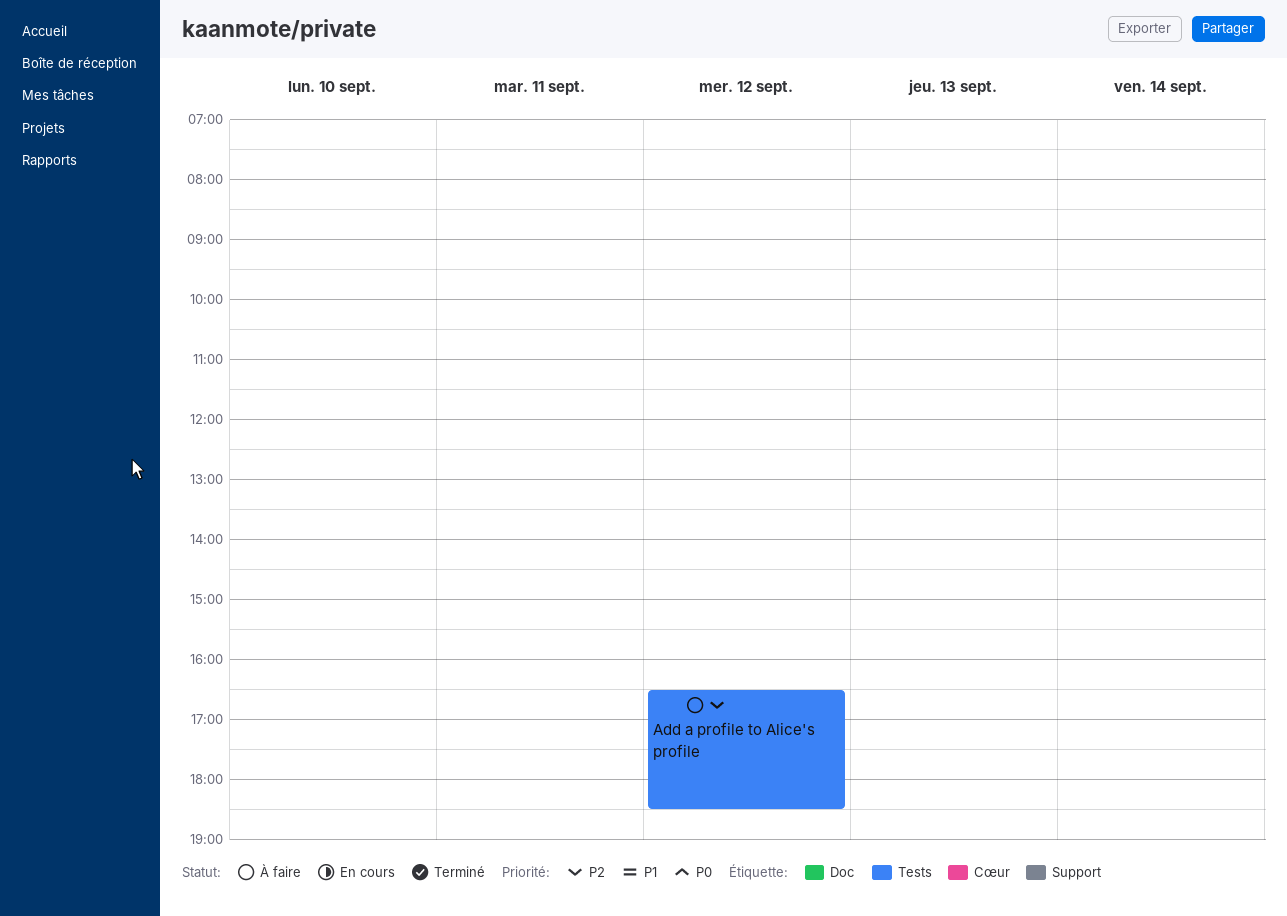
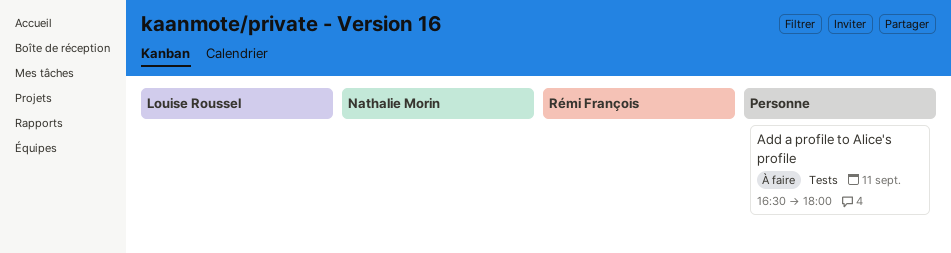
Add a profile to Alice's profile, day: Sep 12 -> Sep 11
Add a profile to Alice's profile, ends: 18:30 -> 18:00

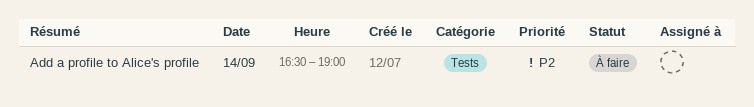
Add a profile to Alice's profile, day: Sep 11 -> Sep 14
Add a profile to Alice's profile, ends: 18:00 -> 19:00

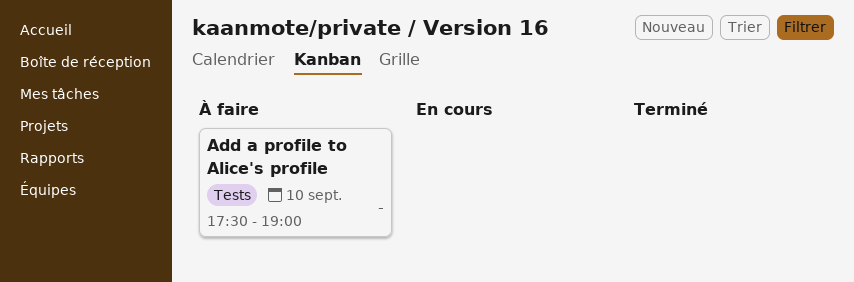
Add a profile to Alice's profile, day: Sep 14 -> Sep 10
Add a profile to Alice's profile, begins: 16:30 -> 17:30

